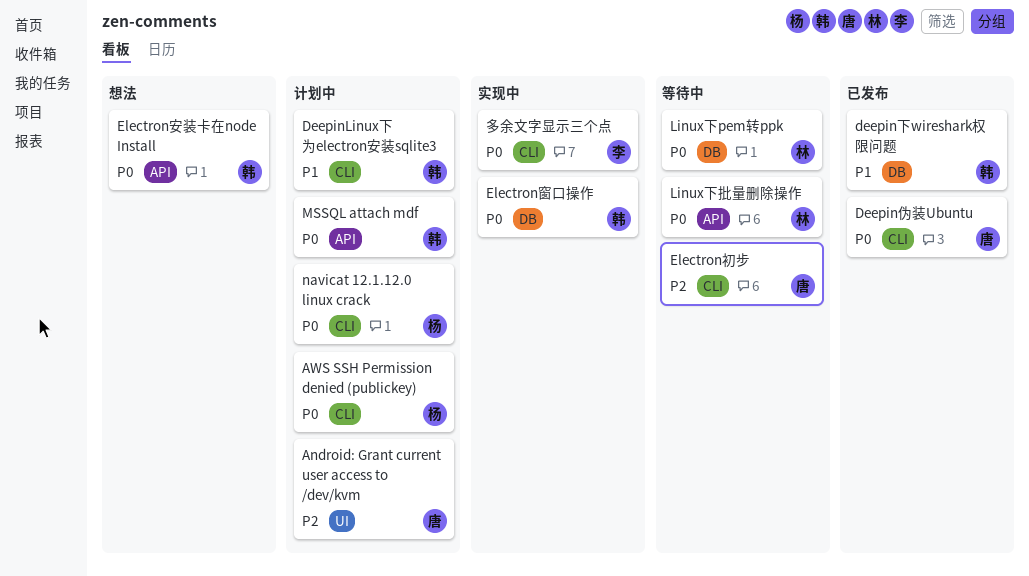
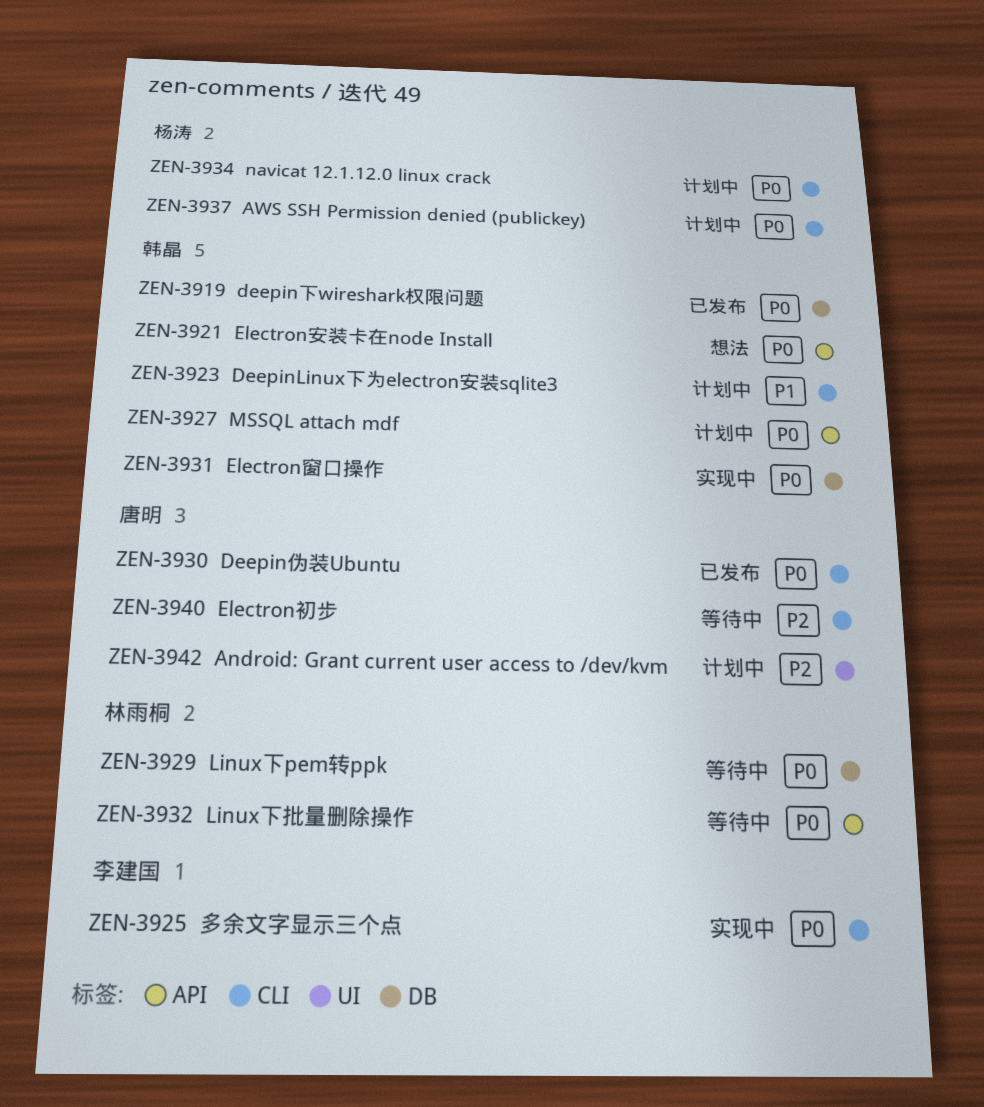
deepin下wireshark权限问题, priority: P1 -> P0

